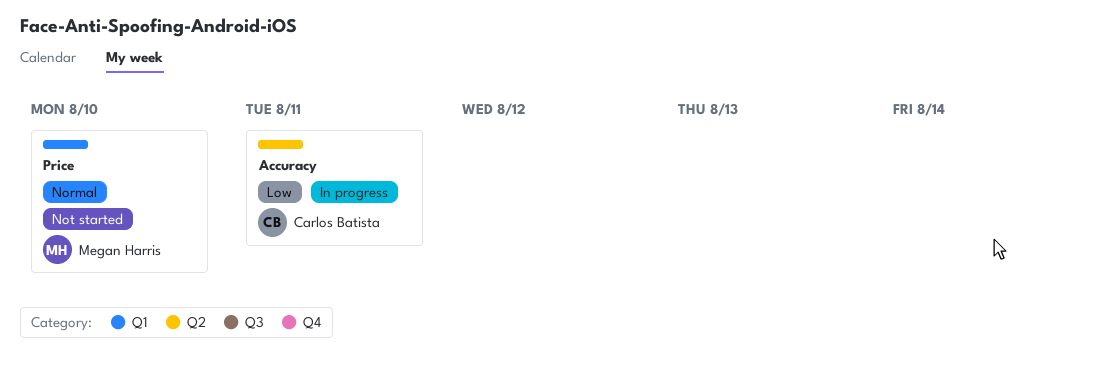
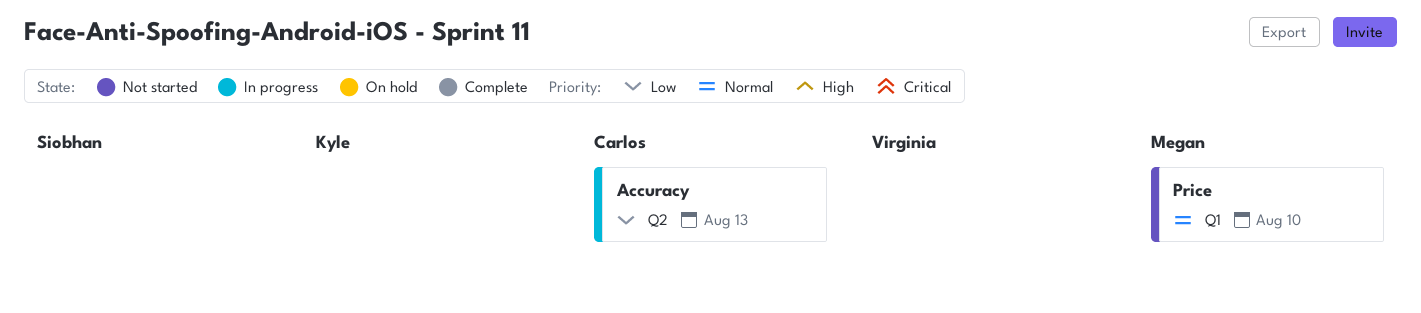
Accuracy, due: Aug 11 -> Aug 13

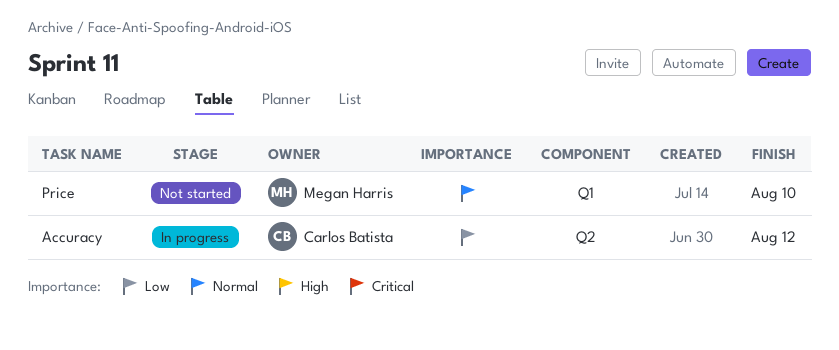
Accuracy, due: Aug 13 -> Aug 12

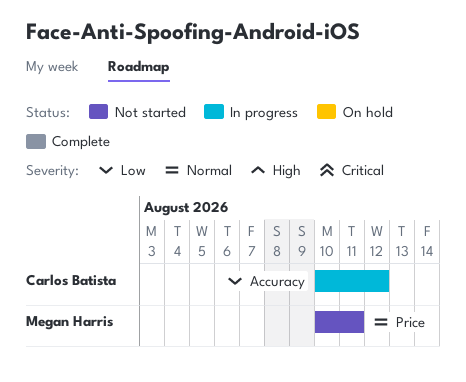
Price, due: Aug 10 -> Aug 11

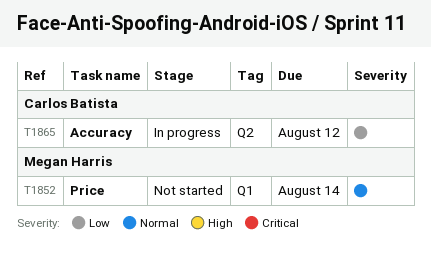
Price, due: Aug 11 -> Aug 14

